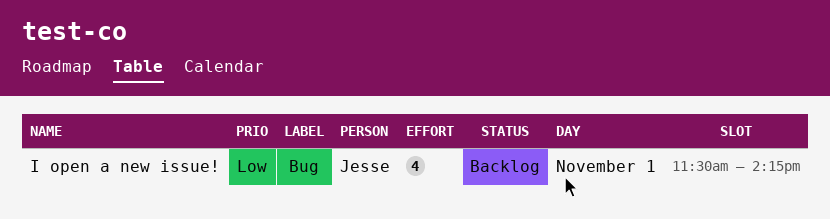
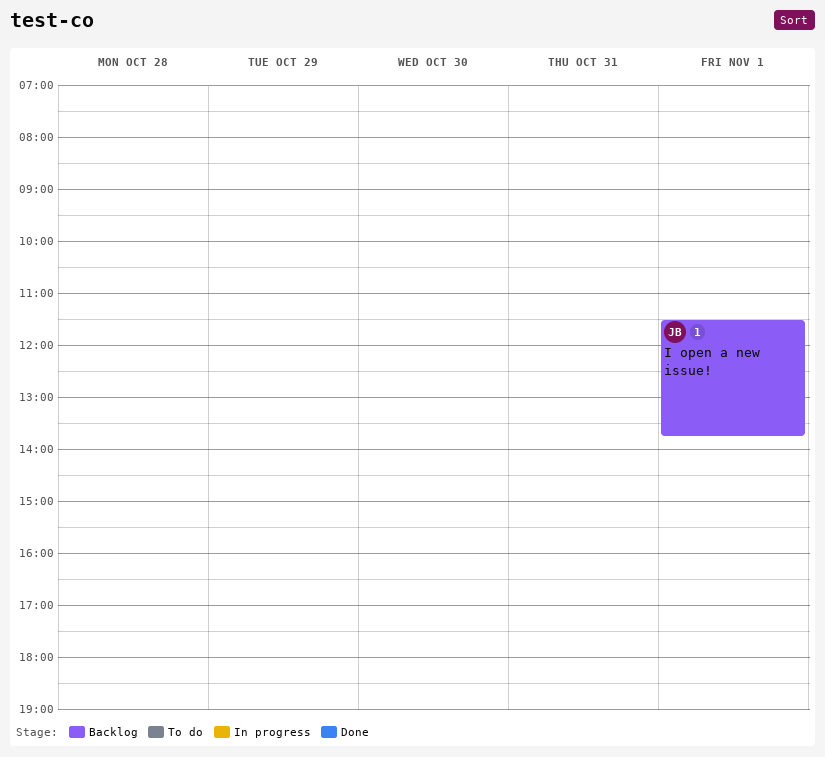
I open a new issue!, estimate: 4 -> 1
I open a new issue!, ends: 14:15 -> 13:45

